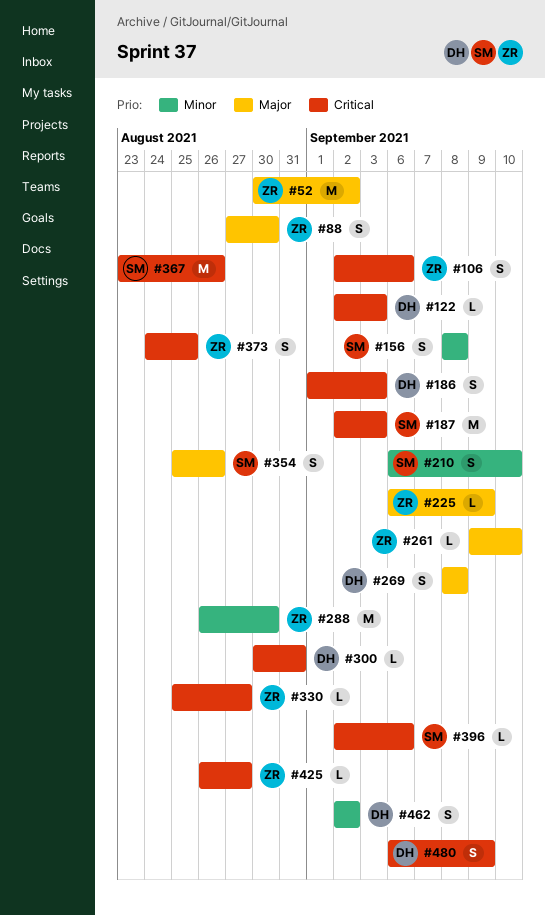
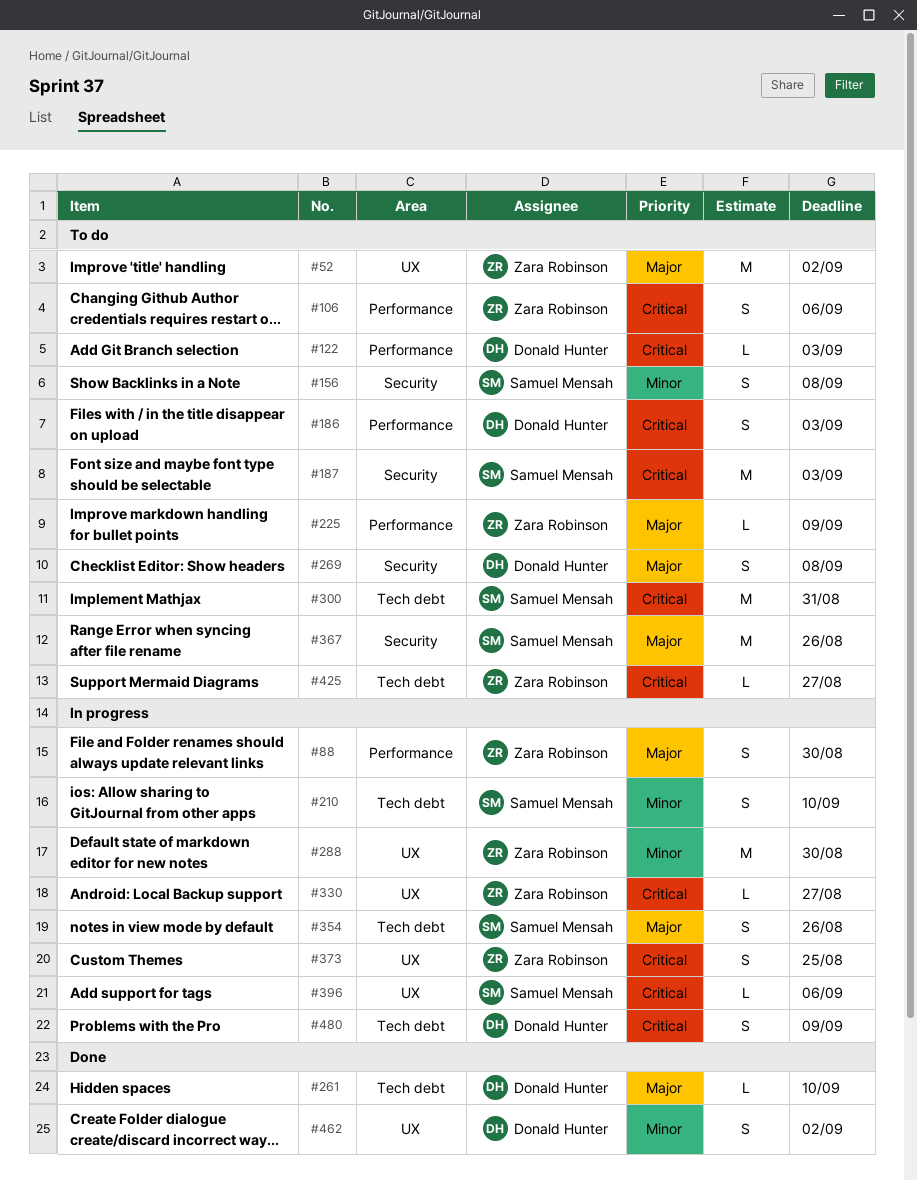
#261, owner: Zara Robinson -> Donald Hunter
#300, owner: Donald Hunter -> Samuel Mensah
#300, estimate: L -> M
#367, priority: Critical -> Major

